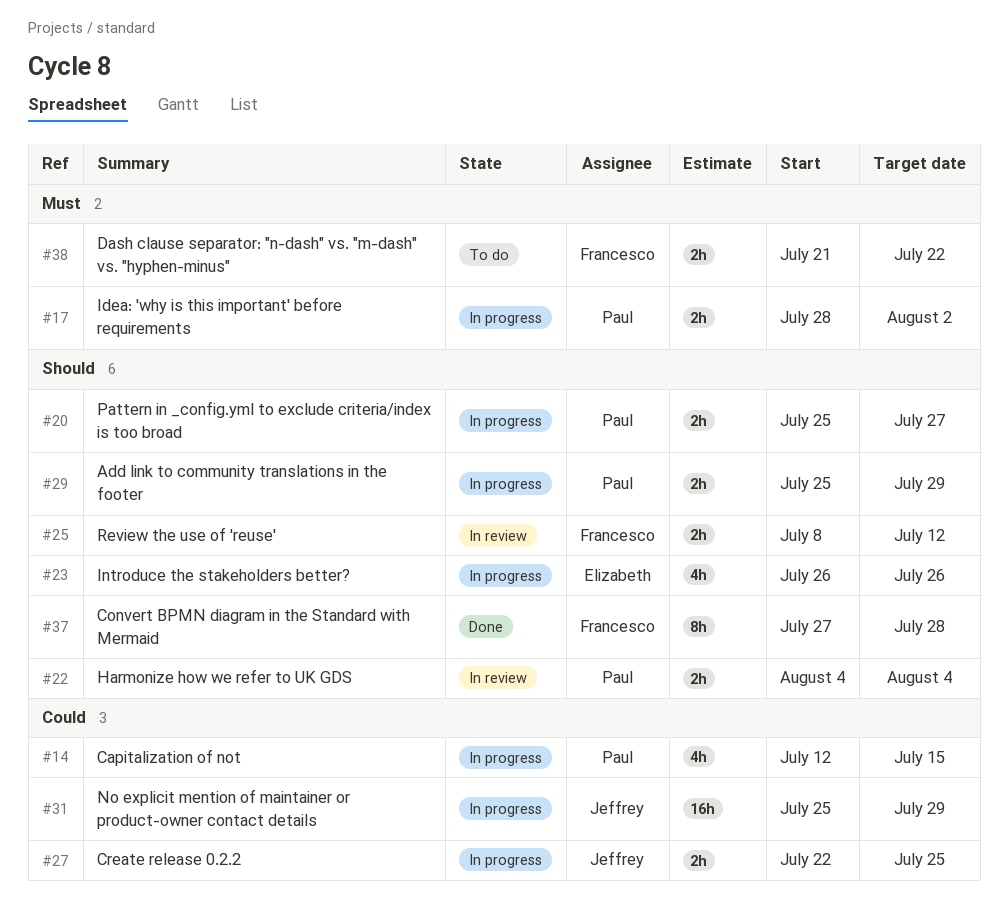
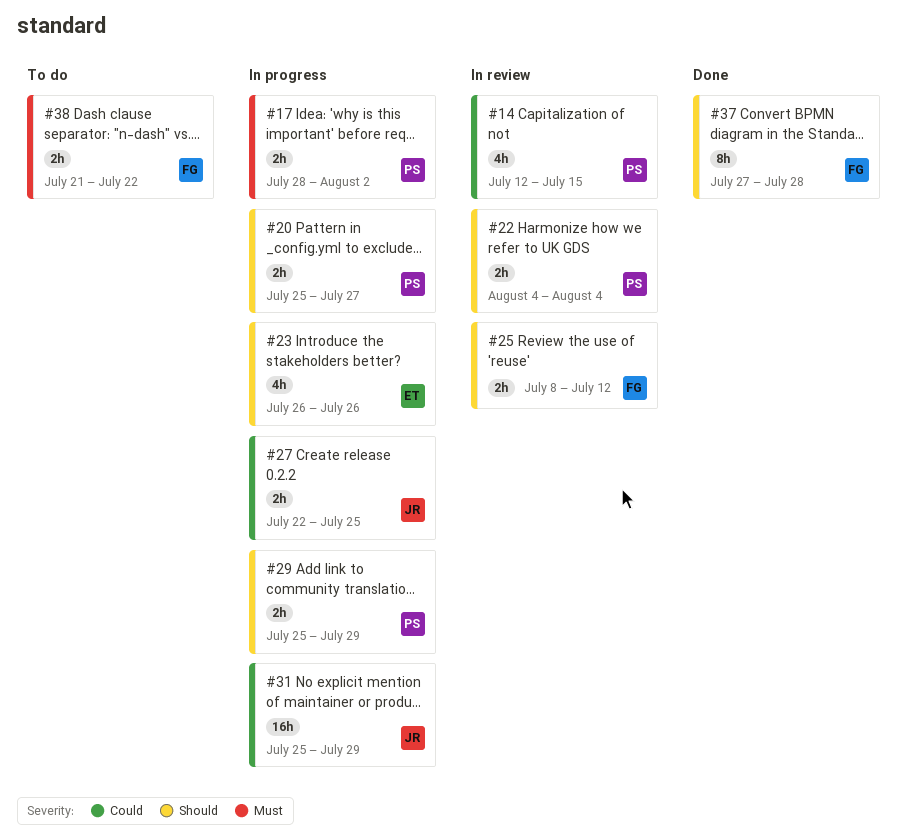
#14, status: In progress -> In review

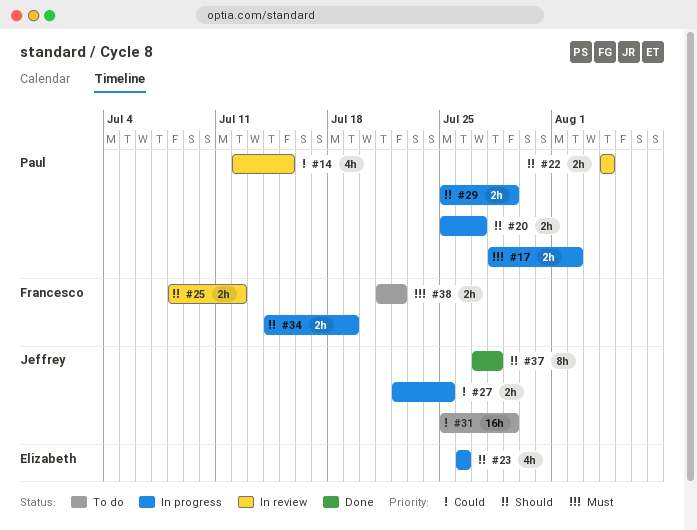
#31, status: In progress -> To do
#34: none -> present
#37, owner: Francesco -> Jeffrey

